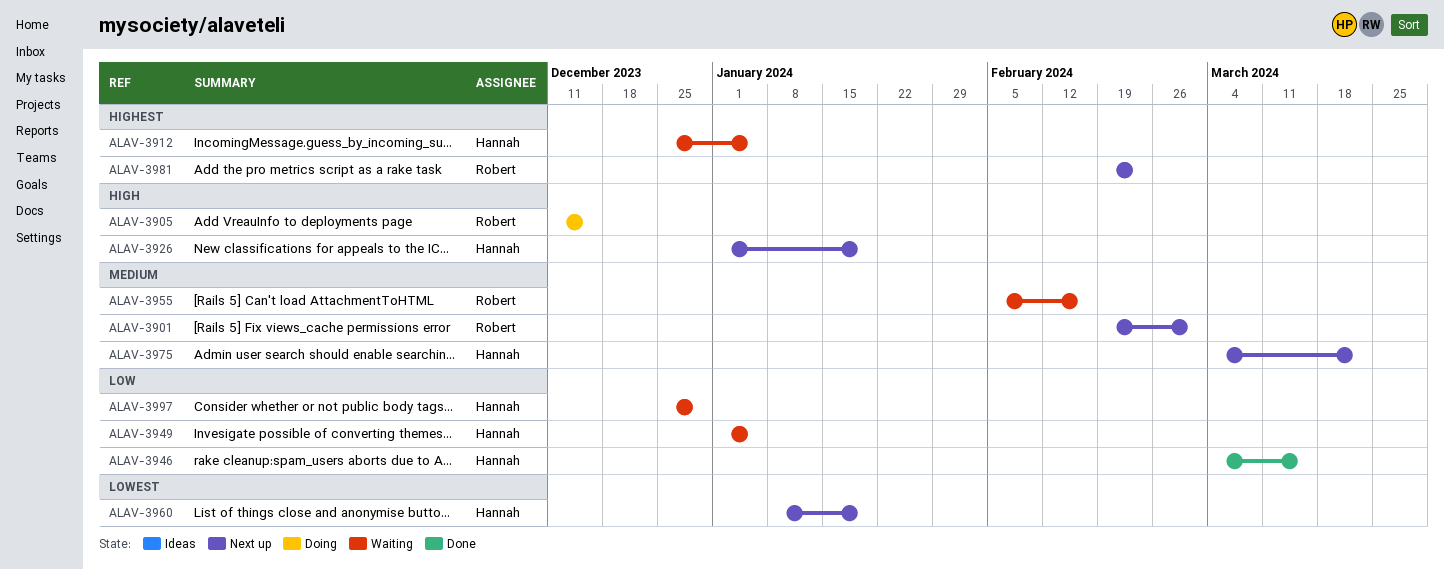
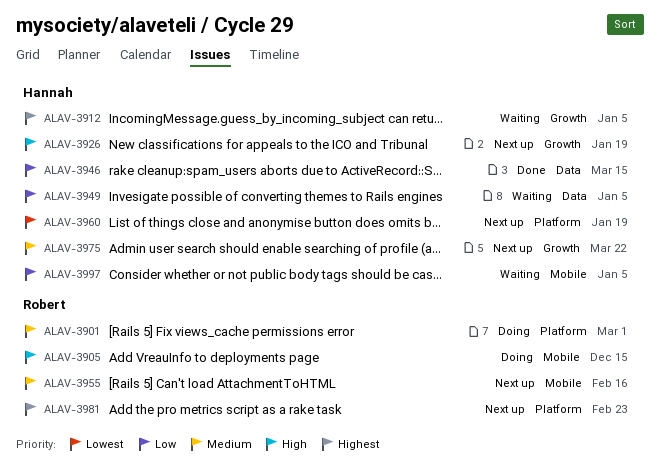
ALAV-3901, status: Next up -> Doing
ALAV-3955, status: Waiting -> Next up
ALAV-3997, due: Dec 29 -> Jan 5

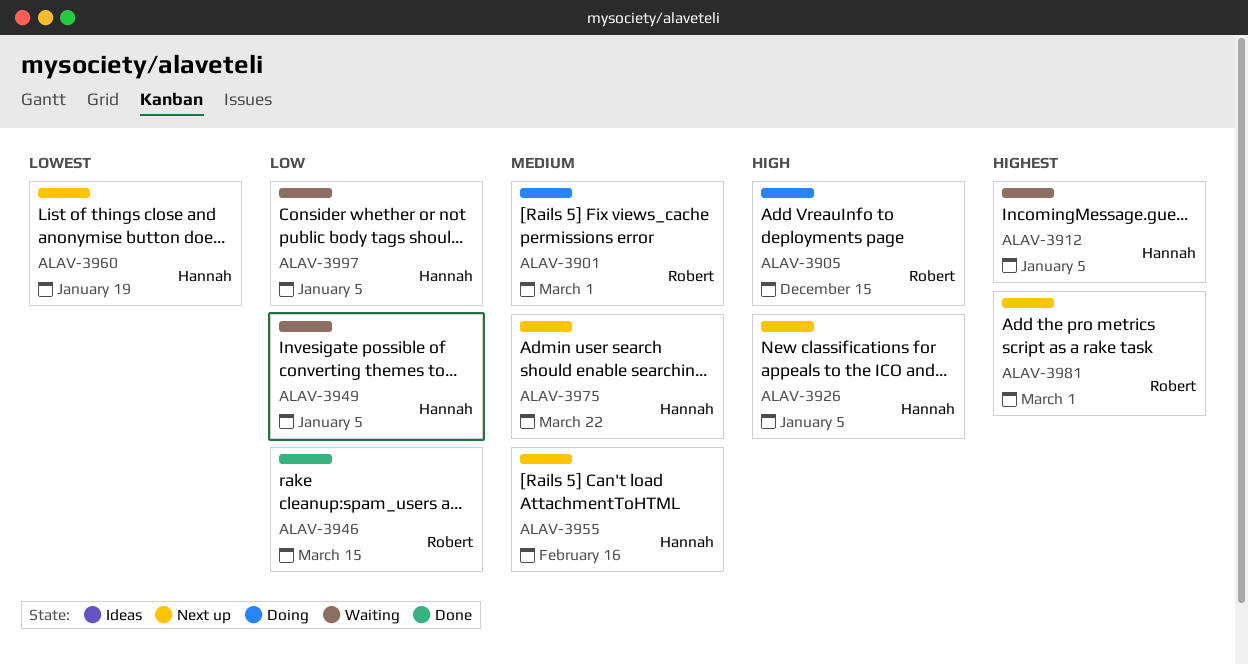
ALAV-3926, due: Jan 19 -> Jan 5
ALAV-3946, owner: Hannah -> Robert
ALAV-3955, owner: Robert -> Hannah
ALAV-3981, due: Feb 23 -> Mar 1

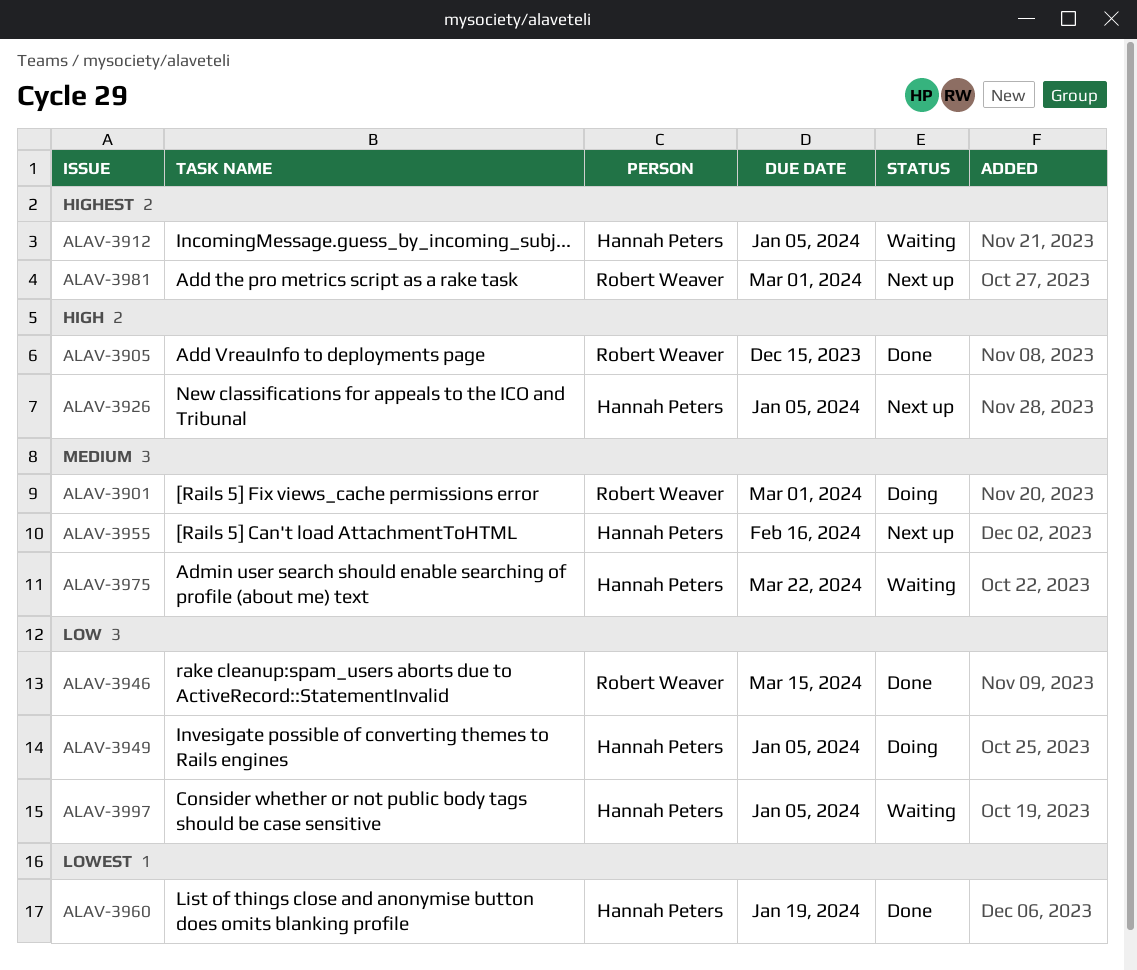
ALAV-3905, status: Doing -> Done
ALAV-3949, status: Waiting -> Doing
ALAV-3960, status: Next up -> Done
ALAV-3975, status: Next up -> Waiting

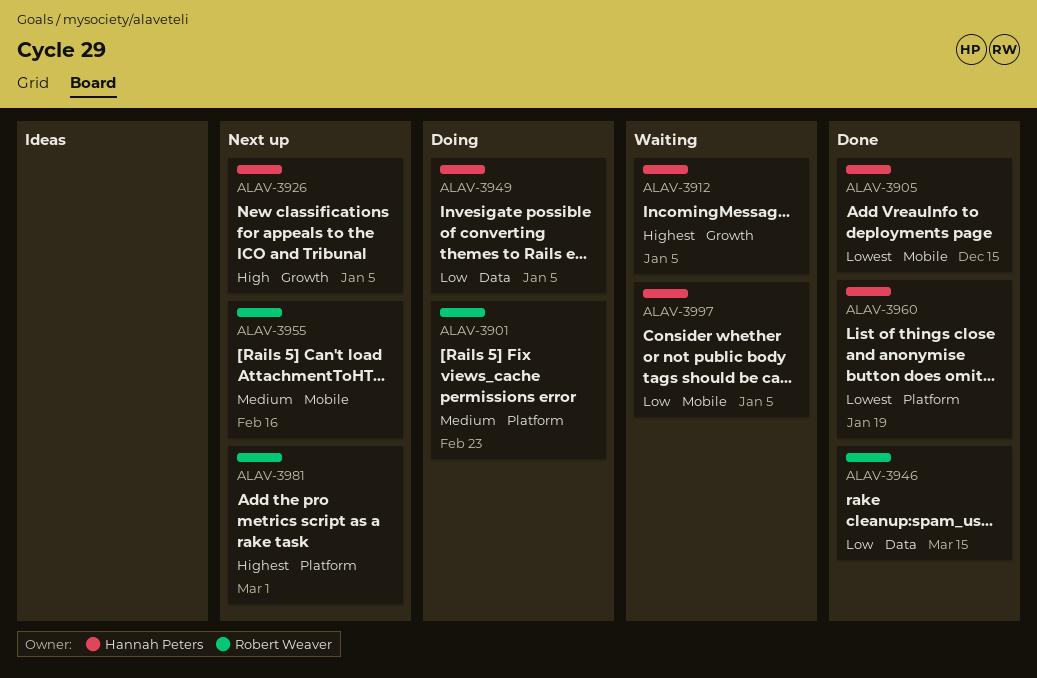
ALAV-3901, due: Mar 1 -> Feb 23
ALAV-3905, owner: Robert Weaver -> Hannah Peters
ALAV-3905, priority: High -> Lowest
ALAV-3955, owner: Hannah Peters -> Robert Weaver
ALAV-3975: present -> none

